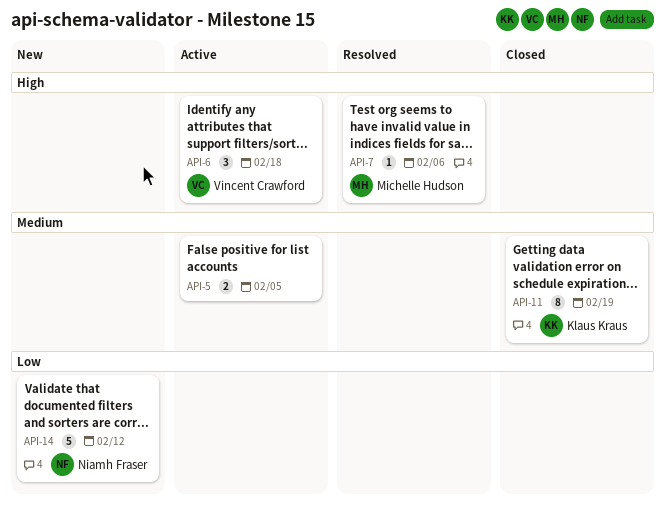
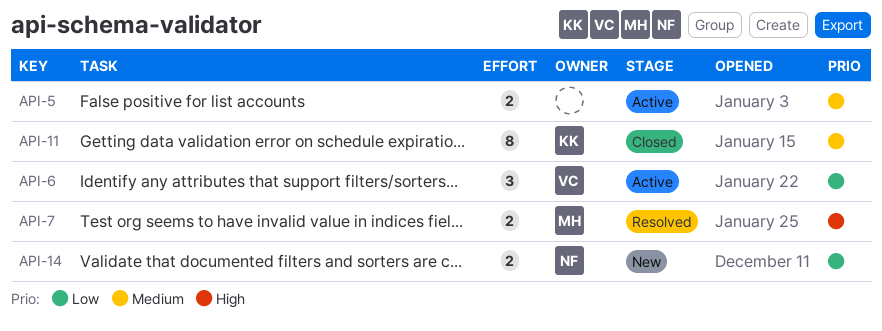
API-6, priority: High -> Low
API-7, estimate: 1 -> 2
API-14, estimate: 5 -> 2

